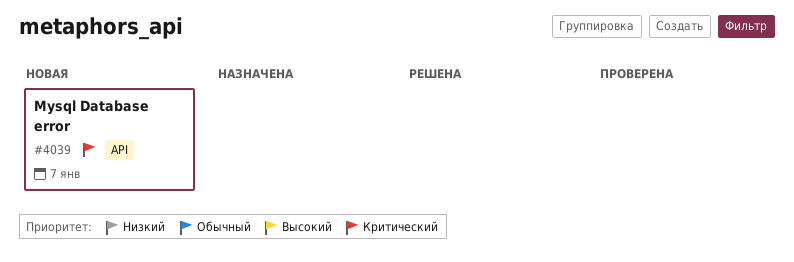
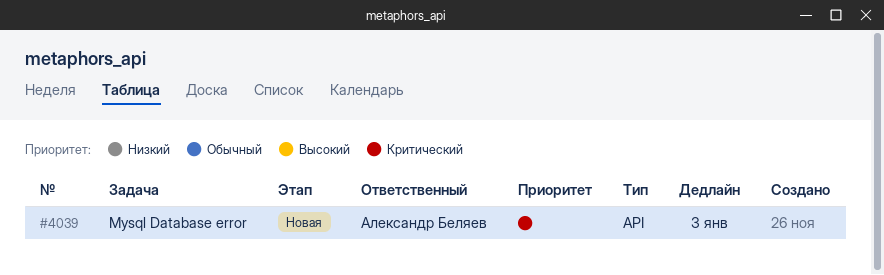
#4039, due: Jan 7 -> Jan 3

